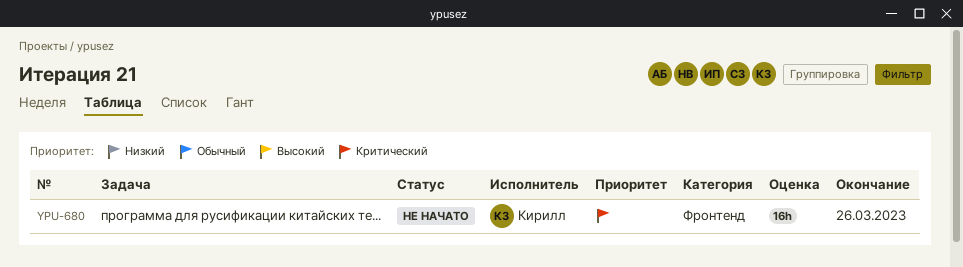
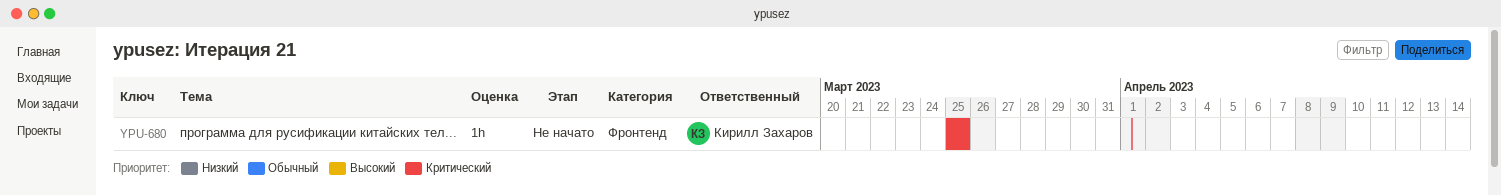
YPU-680, estimate: 16h -> 1h
YPU-680, due: Mar 26 -> Mar 25

